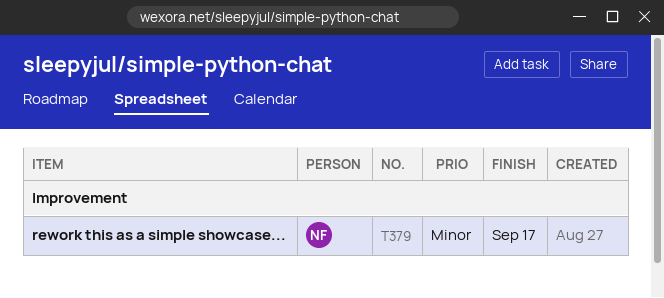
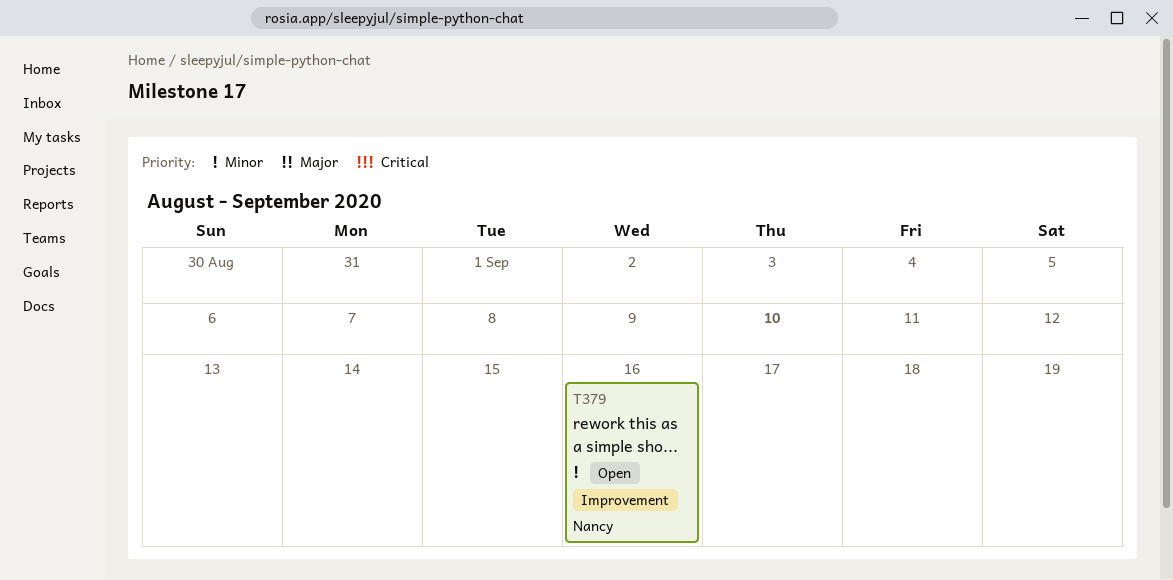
T379, due: Sep 17 -> Sep 16

